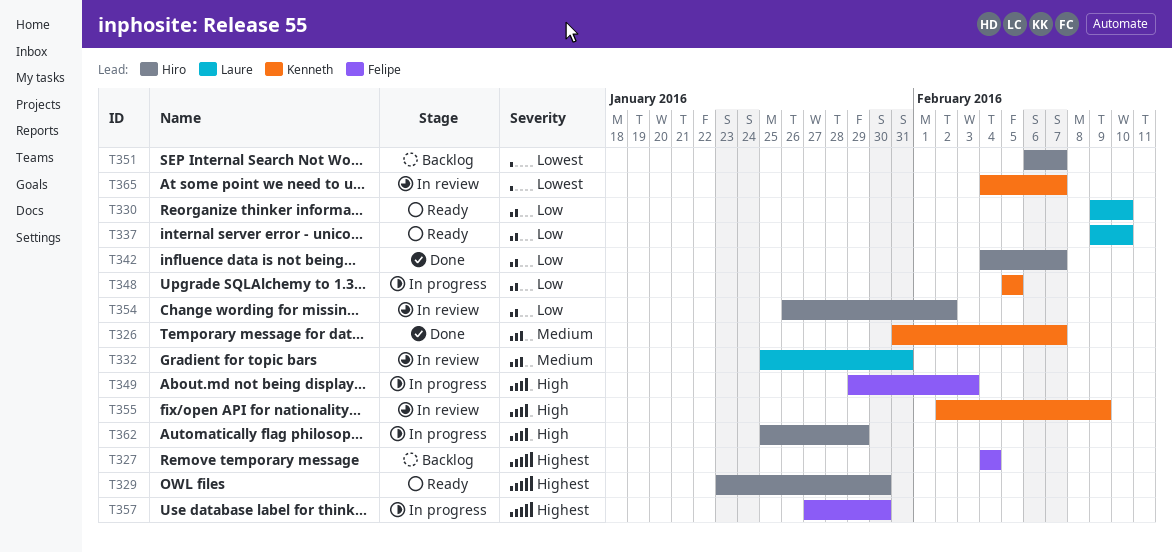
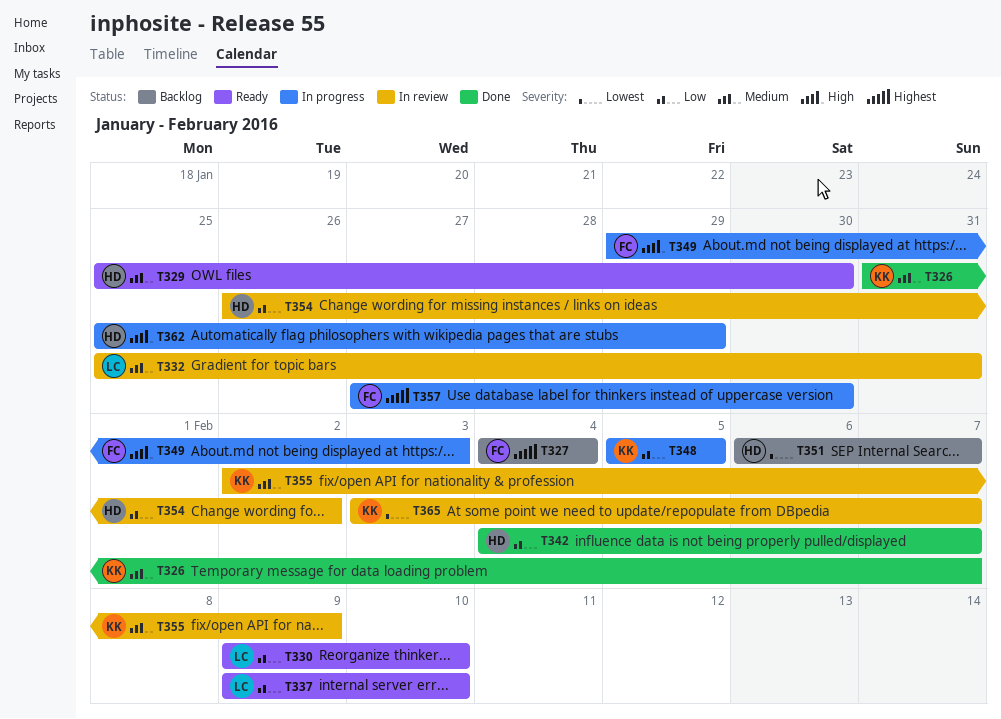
T329, priority: Highest -> Medium
T329, start: Jan 23 -> Jan 25
T355, priority: High -> Medium
T365, start: Feb 4 -> Feb 3

